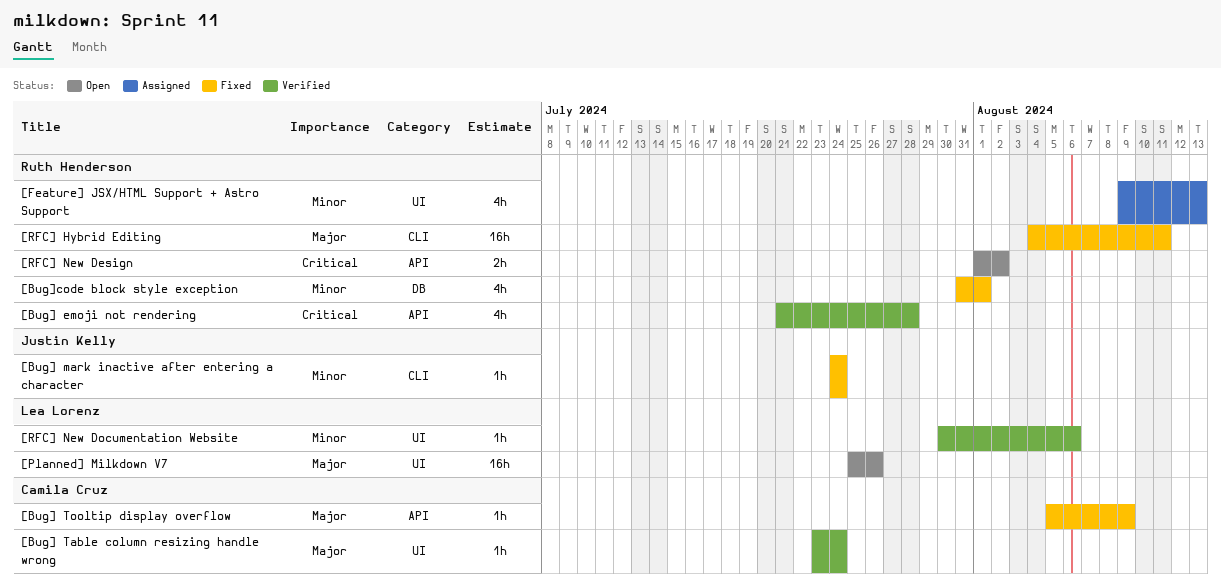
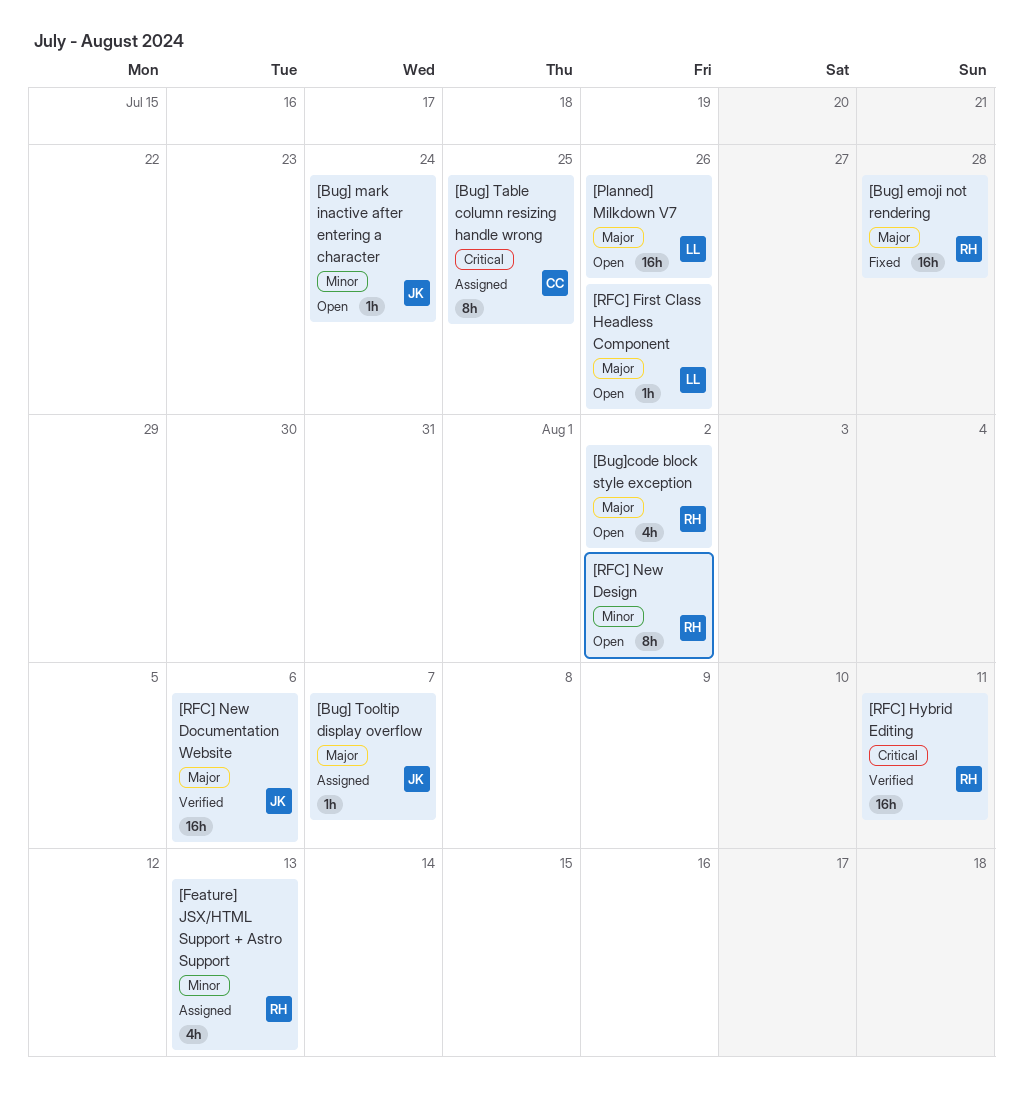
[Bug] emoji not rendering, status: Verified -> Fixed
[Bug] emoji not rendering, priority: Critical -> Major
[Bug] emoji not rendering, estimate: 4h -> 16h
[Bug] mark inactive after entering a character, status: Fixed -> Open
[Bug] Table column resizing handle wrong, status: Verified -> Assigned
[Bug] Table column resizing handle wrong, priority: Major -> Critical
[Bug] Table column resizing handle wrong, estimate: 1h -> 8h
[Bug] Table column resizing handle wrong, due: Jul 24 -> Jul 25
[Bug] Tooltip display overflow, status: Fixed -> Assigned
[Bug] Tooltip display overflow, owner: Camila Cruz -> Justin Kelly
[Bug] Tooltip display overflow, due: Aug 9 -> Aug 7
[Bug]code block style exception, status: Fixed -> Open
[Bug]code block style exception, priority: Minor -> Major
[Bug]code block style exception, due: Aug 1 -> Aug 2
[RFC] First Class Headless Component: none -> present
[RFC] Hybrid Editing, status: Fixed -> Verified
[RFC] Hybrid Editing, priority: Major -> Critical
[RFC] New Design, priority: Critical -> Minor
[RFC] New Design, estimate: 2h -> 8h
[RFC] New Documentation Website, owner: Lea Lorenz -> Justin Kelly
[RFC] New Documentation Website, priority: Minor -> Major
[RFC] New Documentation Website, estimate: 1h -> 16h

